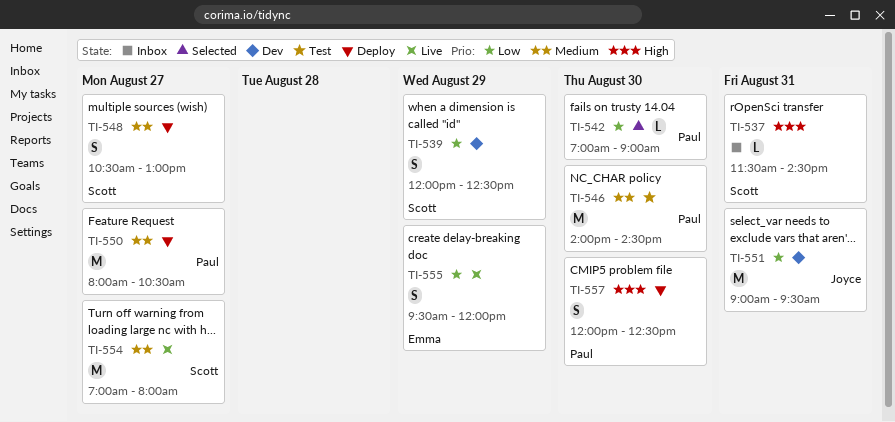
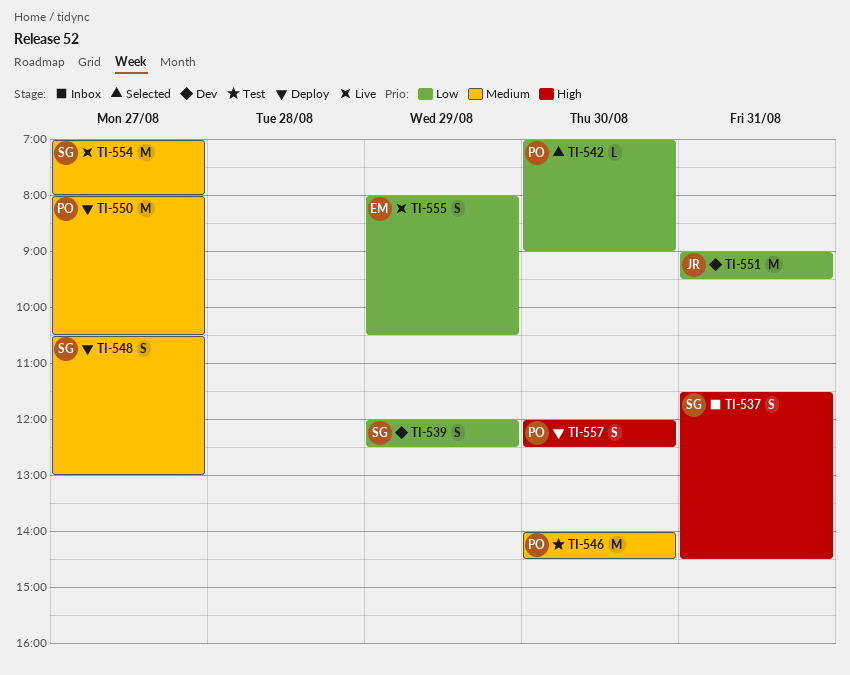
TI-537, estimate: L -> S
TI-555, begins: 09:30 -> 08:00
TI-555, ends: 12:00 -> 10:30

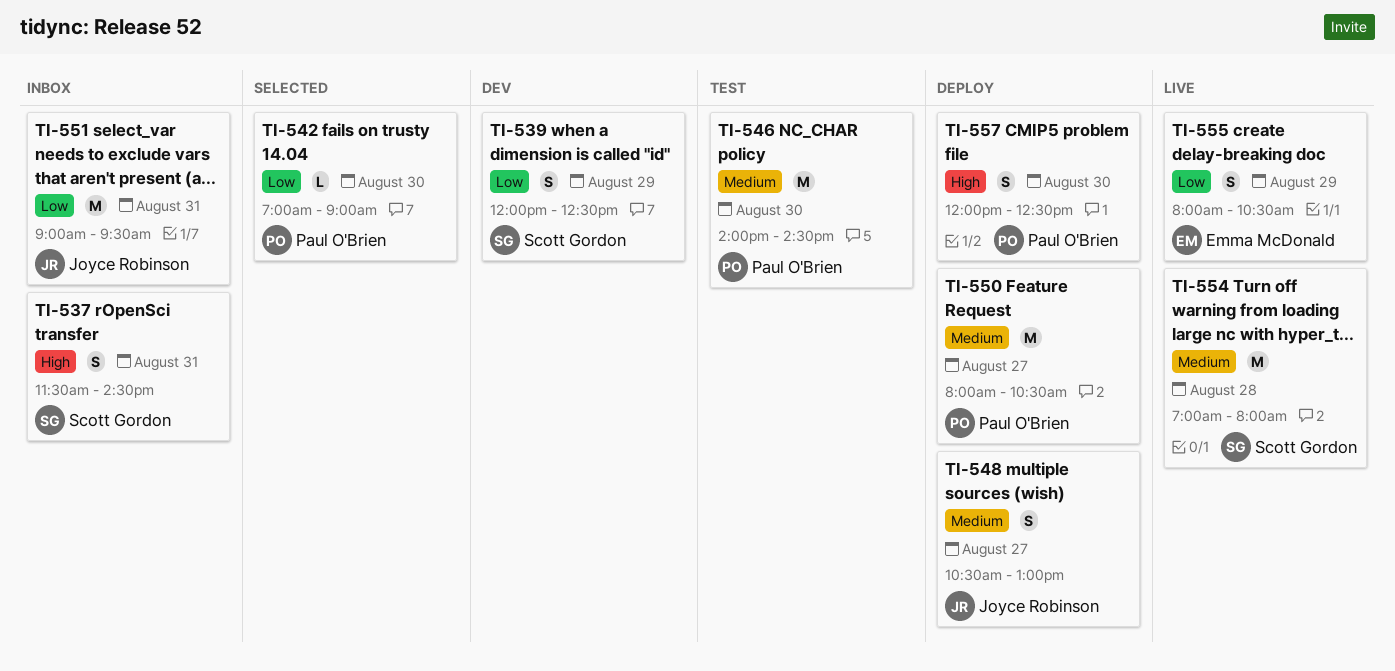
TI-548, owner: Scott Gordon -> Joyce Robinson
TI-551, status: Dev -> Inbox
TI-554, day: Aug 27 -> Aug 28

